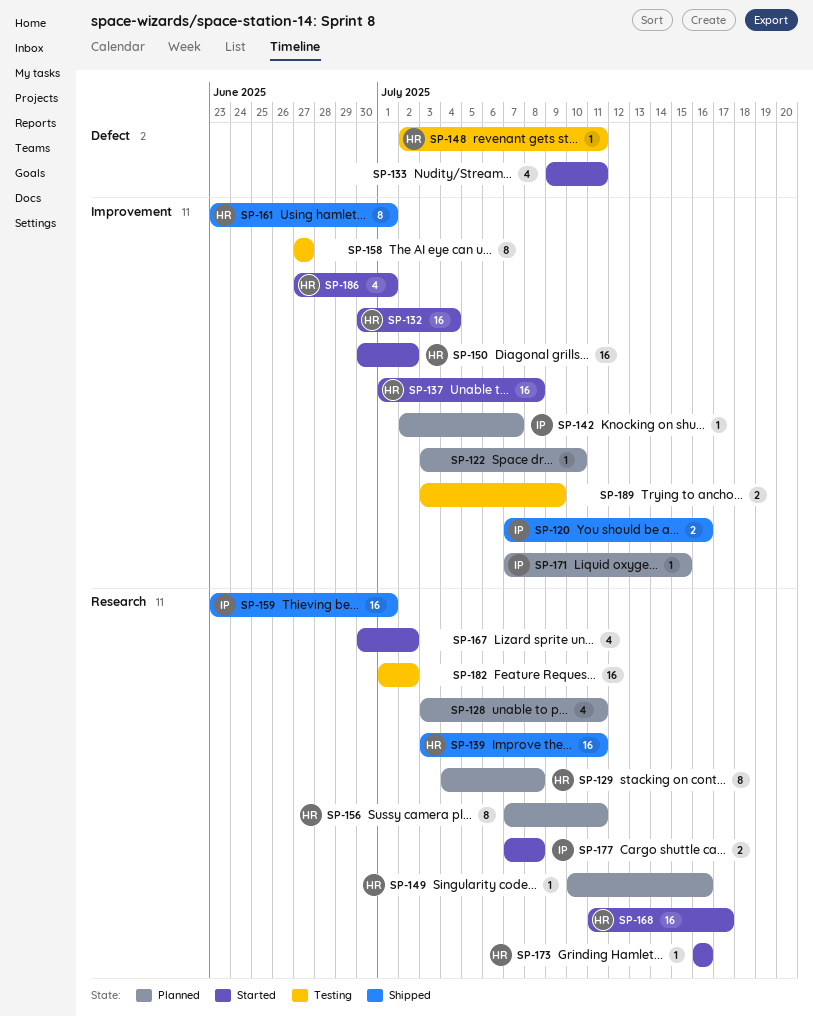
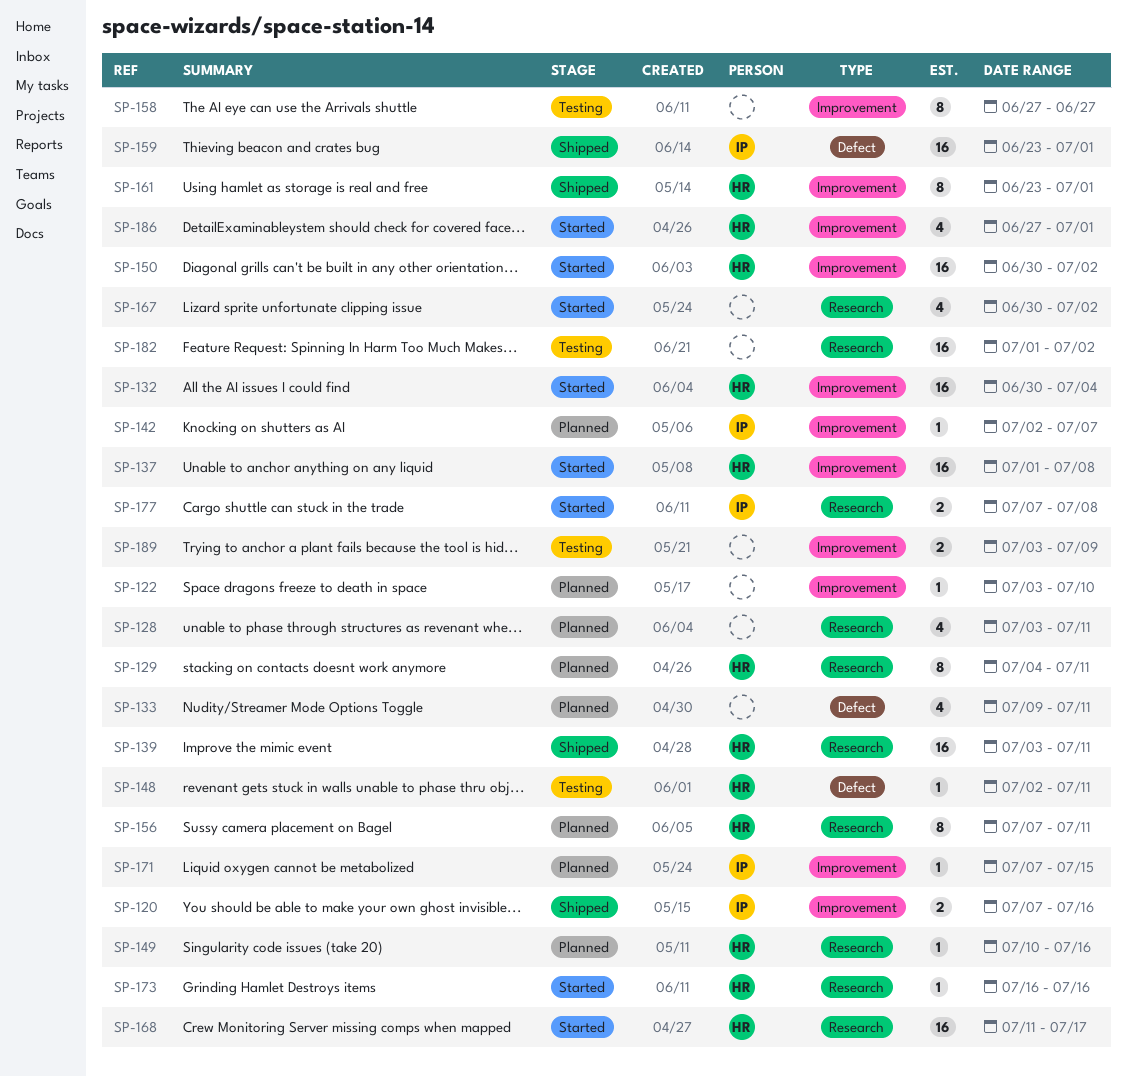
SP-129, due: Jul 8 -> Jul 11
SP-133, status: Started -> Planned
SP-159, label: Research -> Defect

